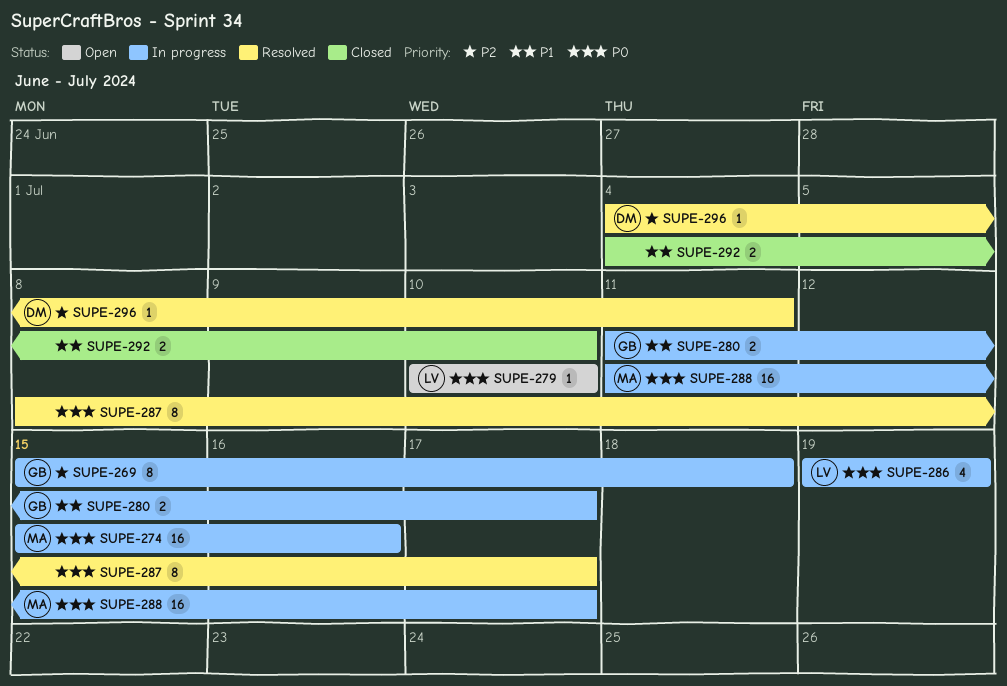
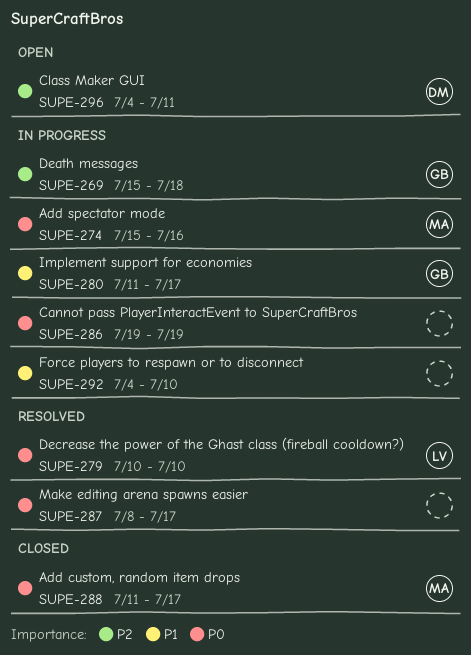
SUPE-279, status: Open -> Resolved
SUPE-286, owner: LV -> none
SUPE-288, status: In progress -> Closed
SUPE-292, status: Closed -> In progress
SUPE-296, status: Resolved -> Open

